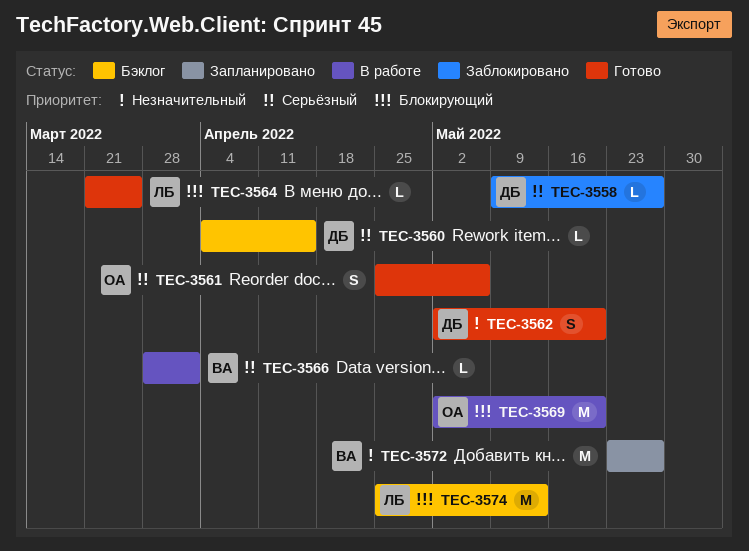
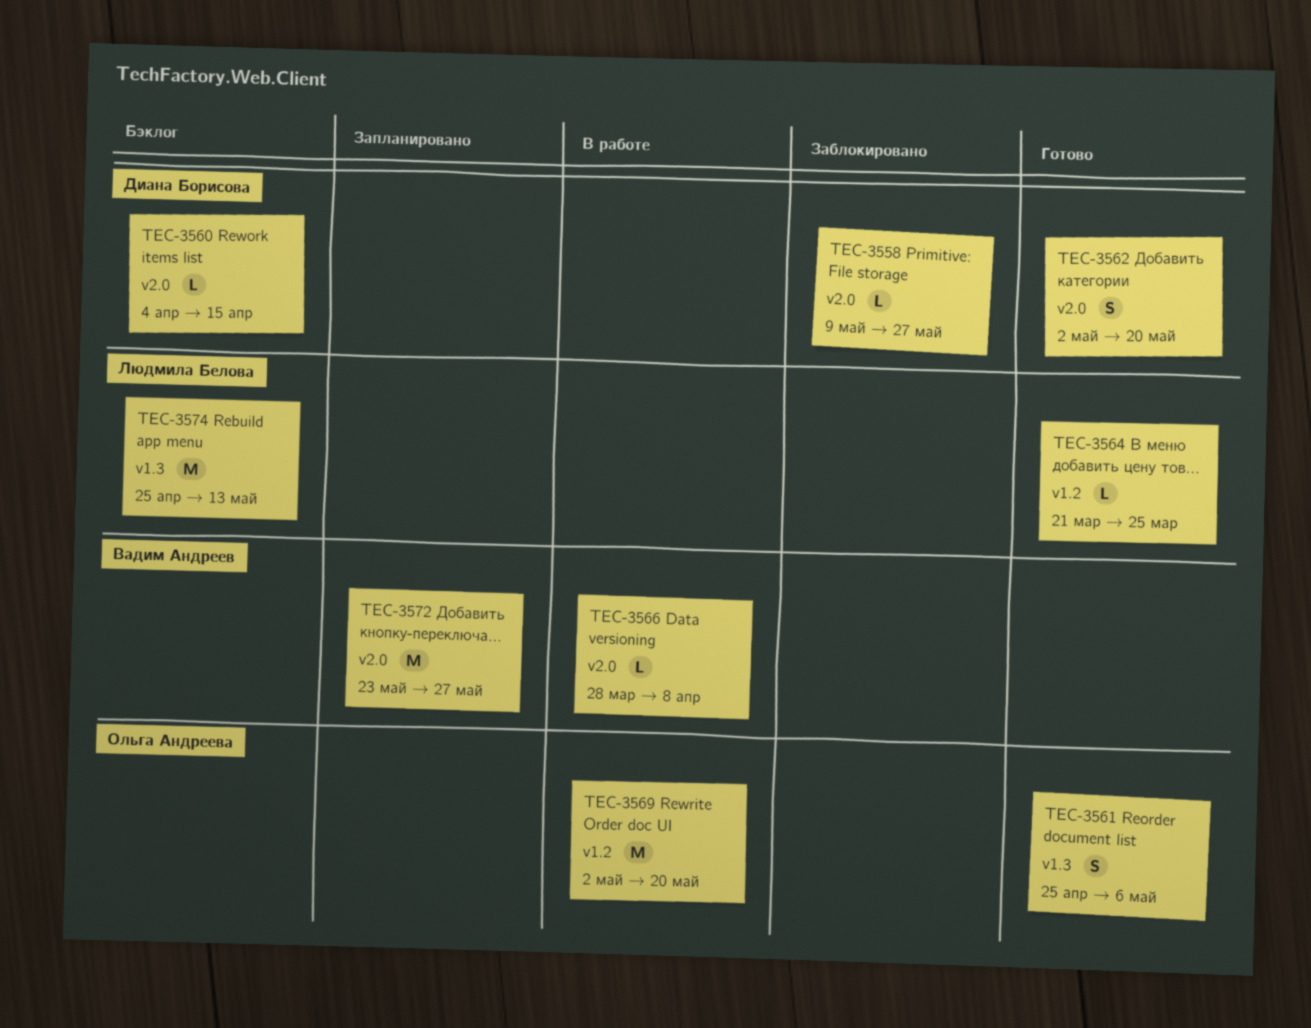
TEC-3566, due: Apr 1 -> Apr 8

